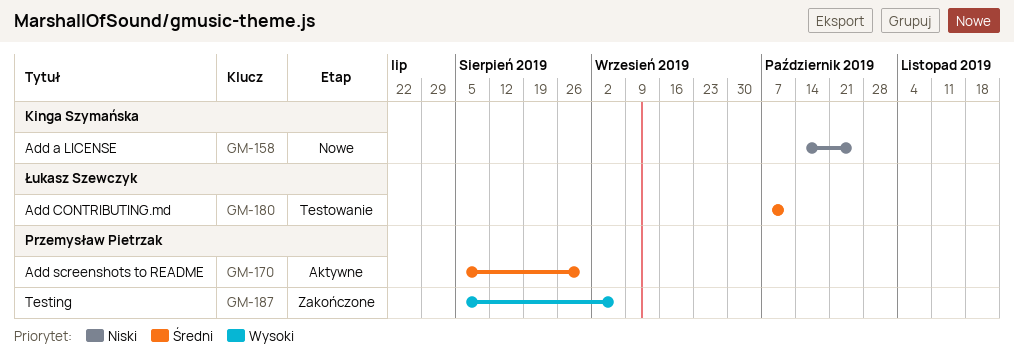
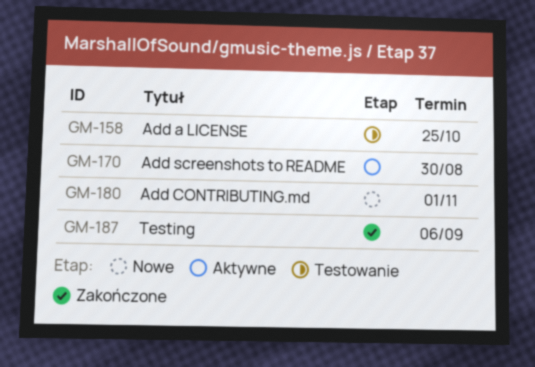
GM-158, status: Nowe -> Testowanie
GM-180, status: Testowanie -> Nowe
GM-180, due: Oct 11 -> Nov 1

